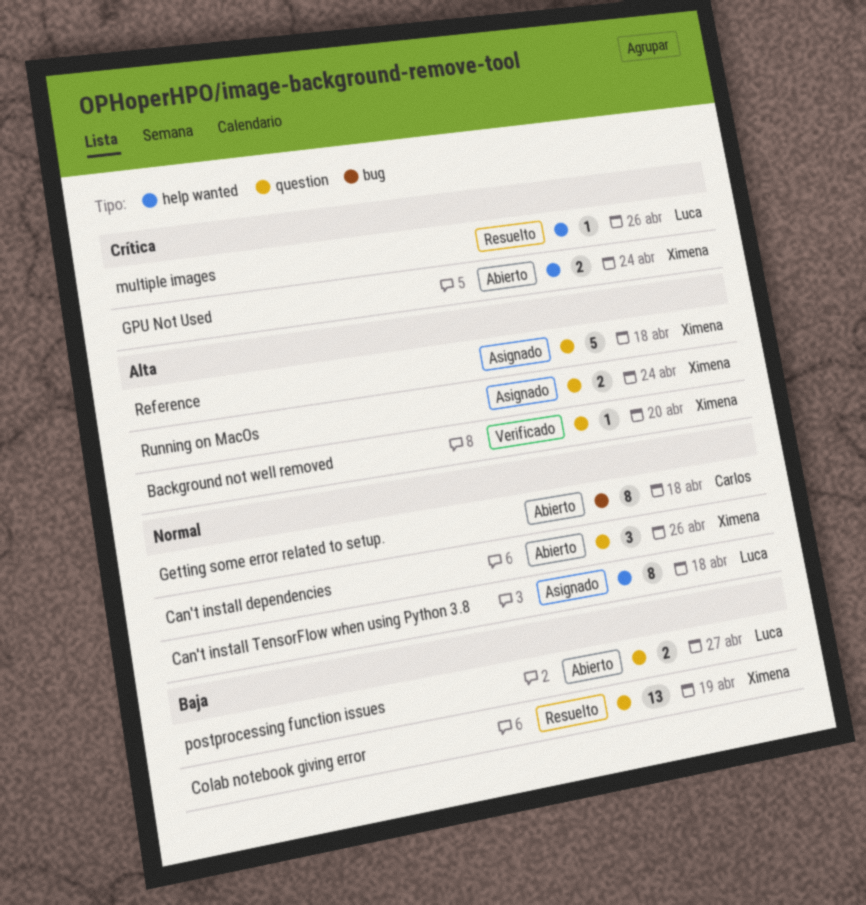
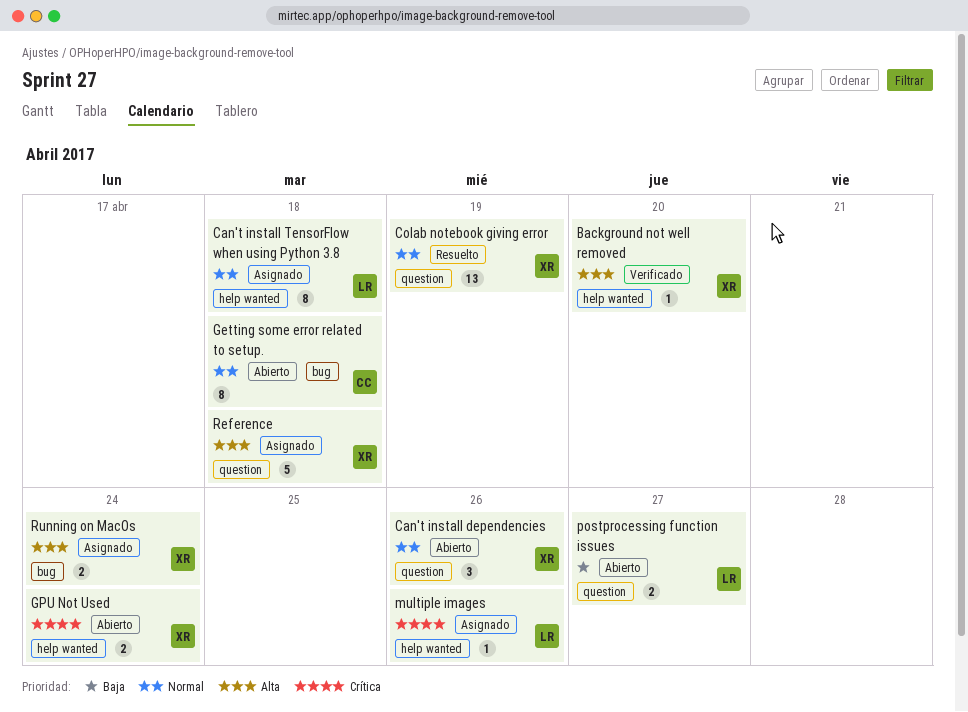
Background not well removed, label: question -> help wanted
Colab notebook giving error, priority: Baja -> Normal
multiple images, status: Resuelto -> Asignado
Running on MacOs, label: question -> bug

